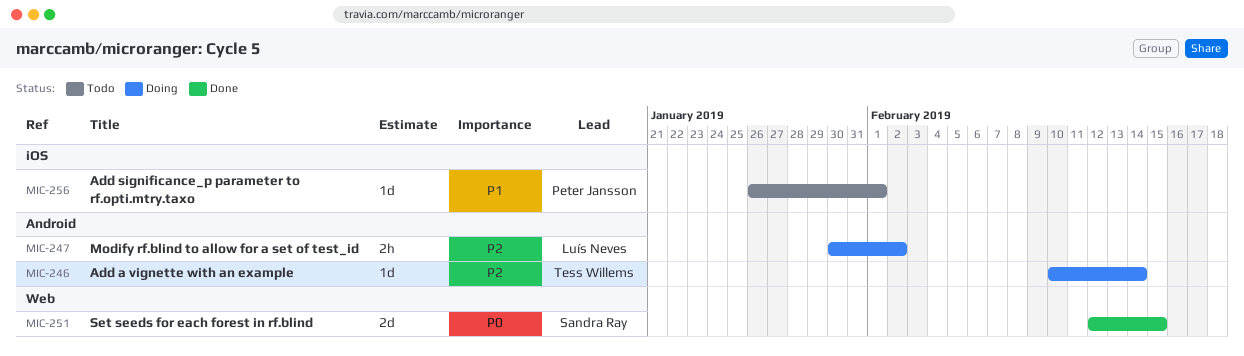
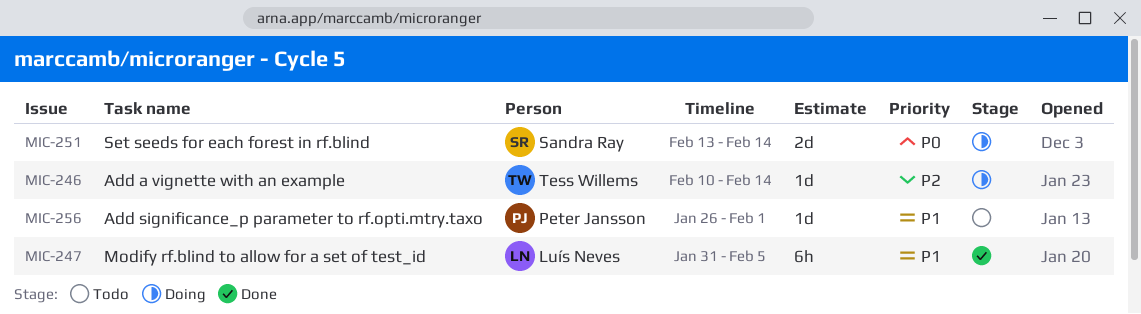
MIC-247, status: Doing -> Done
MIC-247, priority: P2 -> P1
MIC-247, estimate: 2h -> 6h
MIC-247, start: Jan 30 -> Jan 31
MIC-247, due: Feb 2 -> Feb 5
MIC-251, status: Done -> Doing
MIC-251, start: Feb 12 -> Feb 13
MIC-251, due: Feb 15 -> Feb 14

